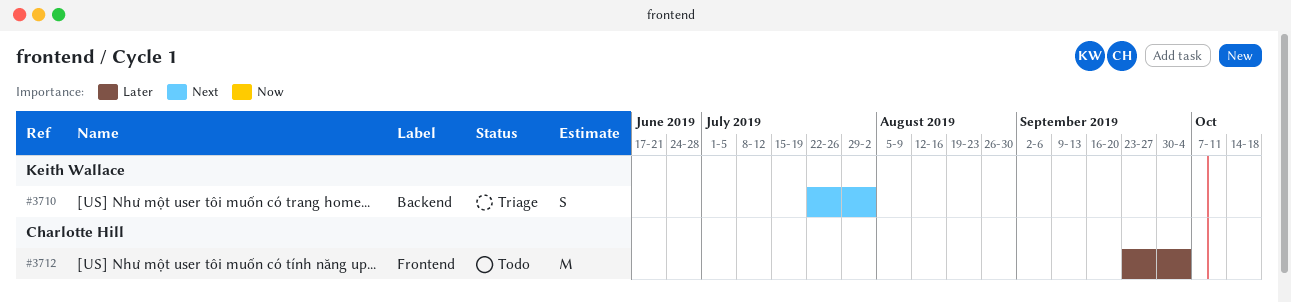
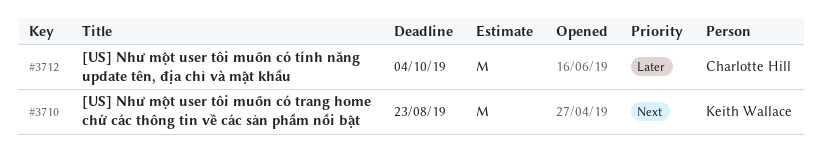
#3710, estimate: S -> M
#3710, due: Aug 2 -> Aug 23

